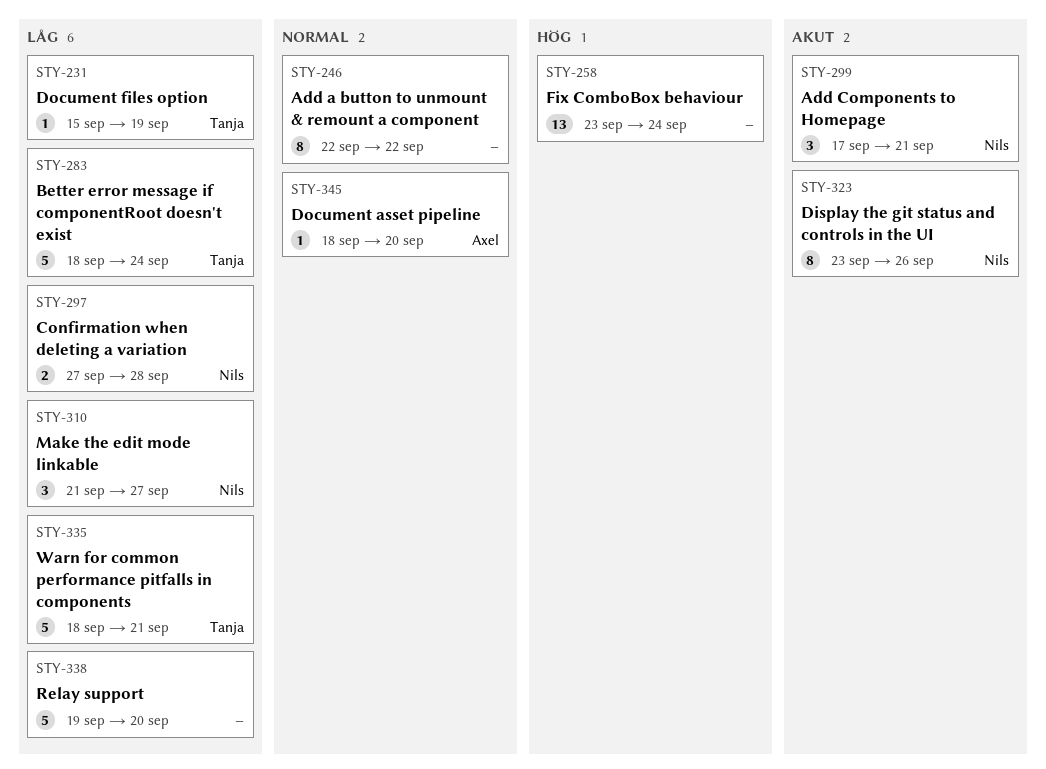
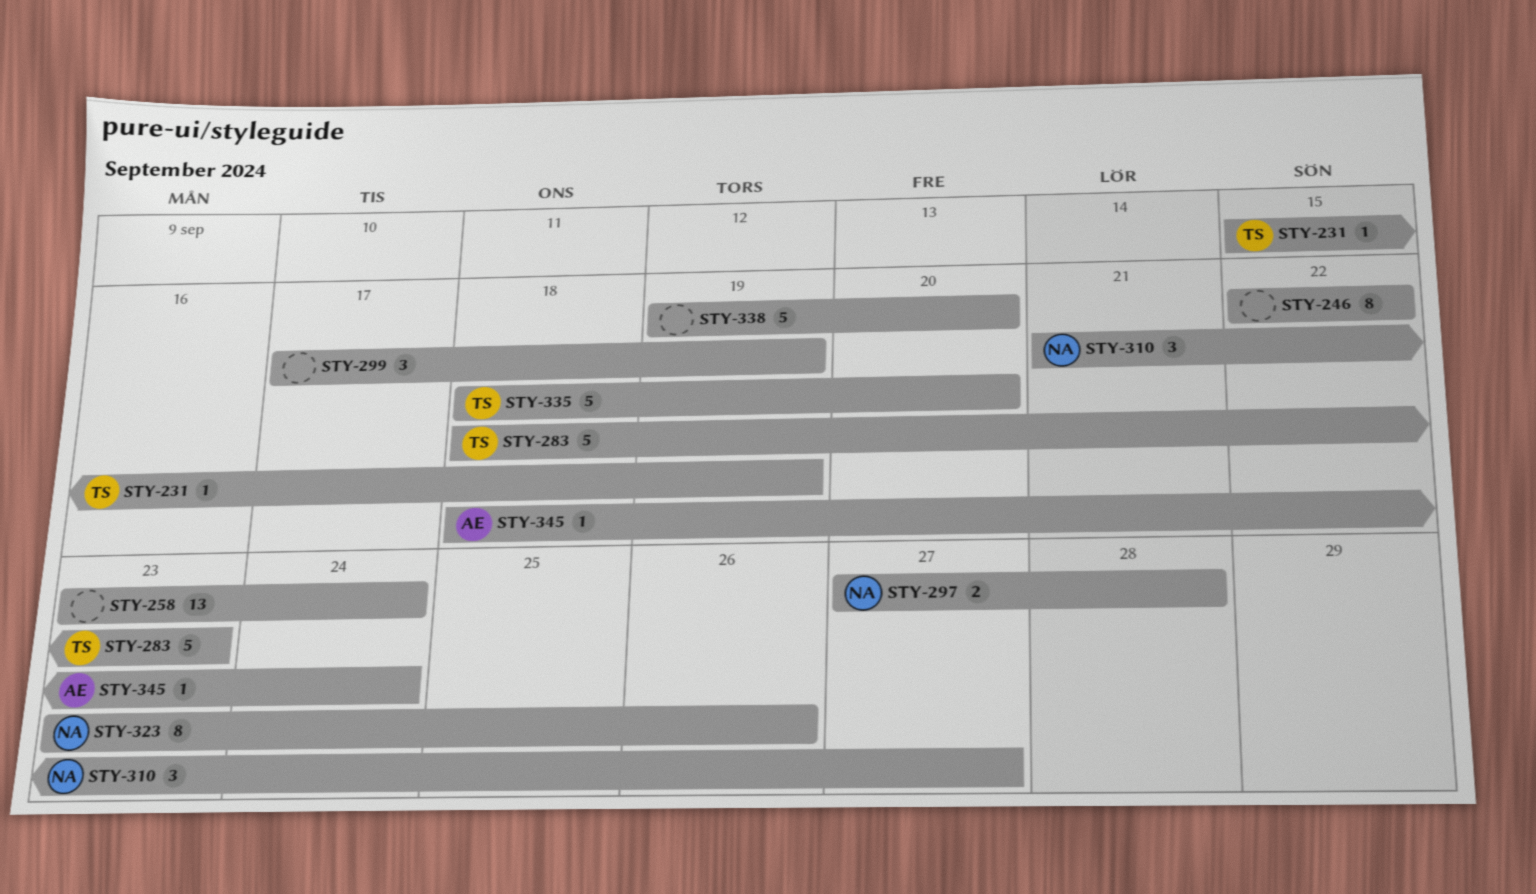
STY-283, due: Sep 24 -> Sep 23
STY-299, owner: Nils -> none
STY-299, due: Sep 21 -> Sep 19
STY-335, due: Sep 21 -> Sep 20
STY-345, due: Sep 20 -> Sep 24

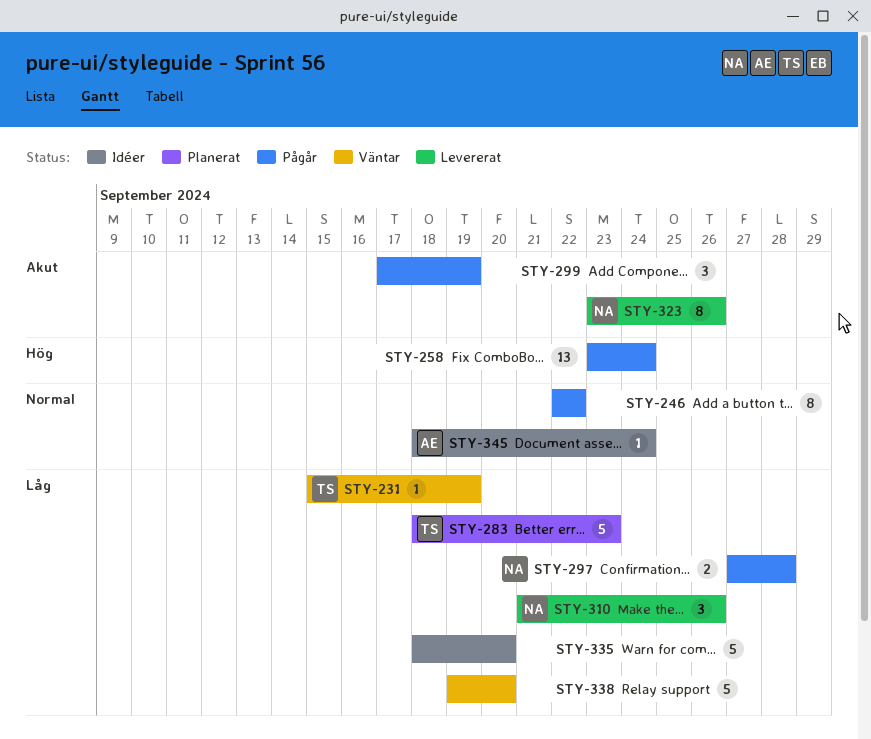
STY-310, due: Sep 27 -> Sep 26
STY-335, owner: TS -> none

